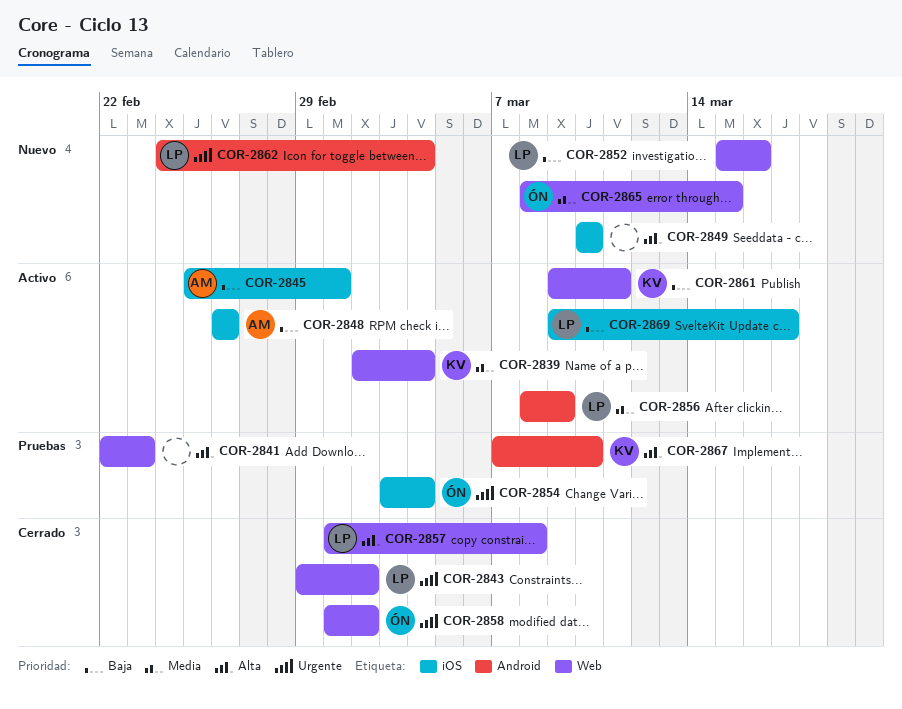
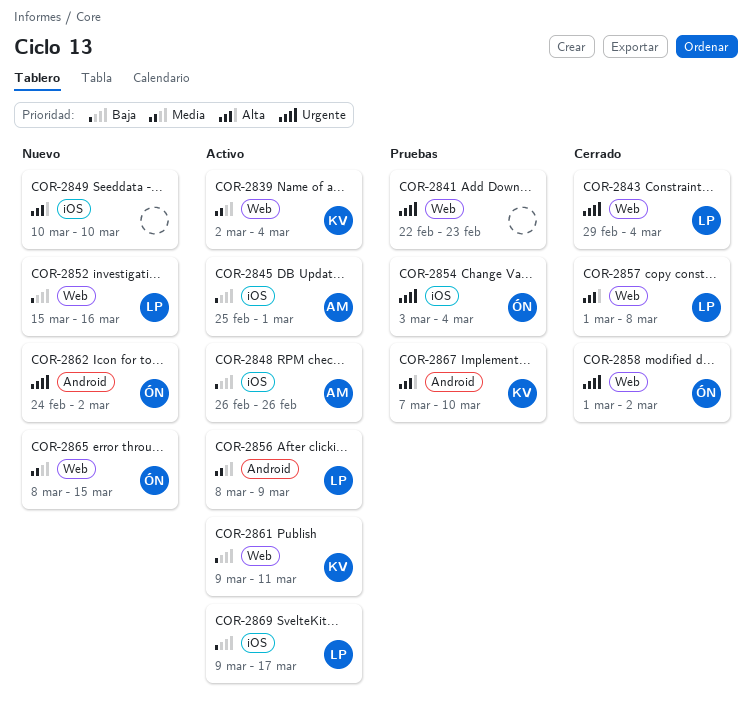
COR-2841, priority: Alta -> Urgente
COR-2843, due: Mar 2 -> Mar 4
COR-2862, owner: LP -> ÓN
COR-2862, due: Mar 4 -> Mar 2

